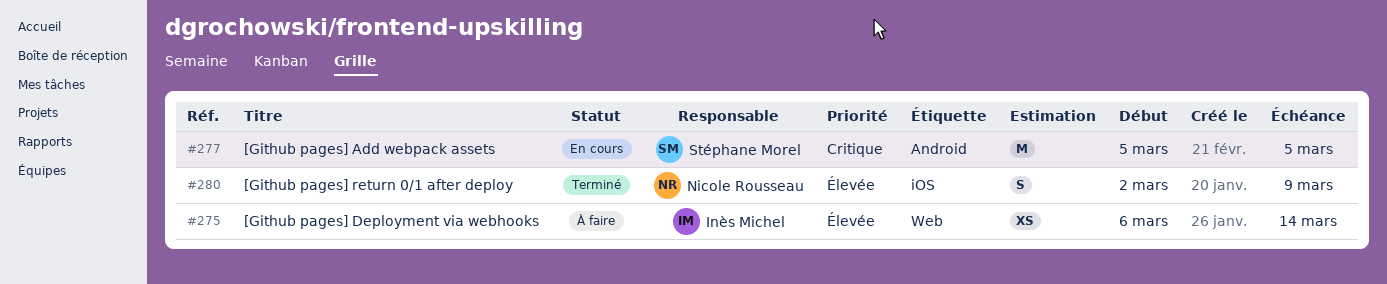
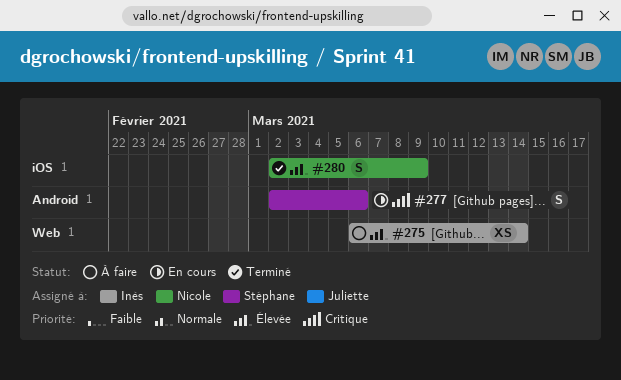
#277, estimate: M -> S
#277, start: Mar 5 -> Mar 2
#277, due: Mar 5 -> Mar 6

